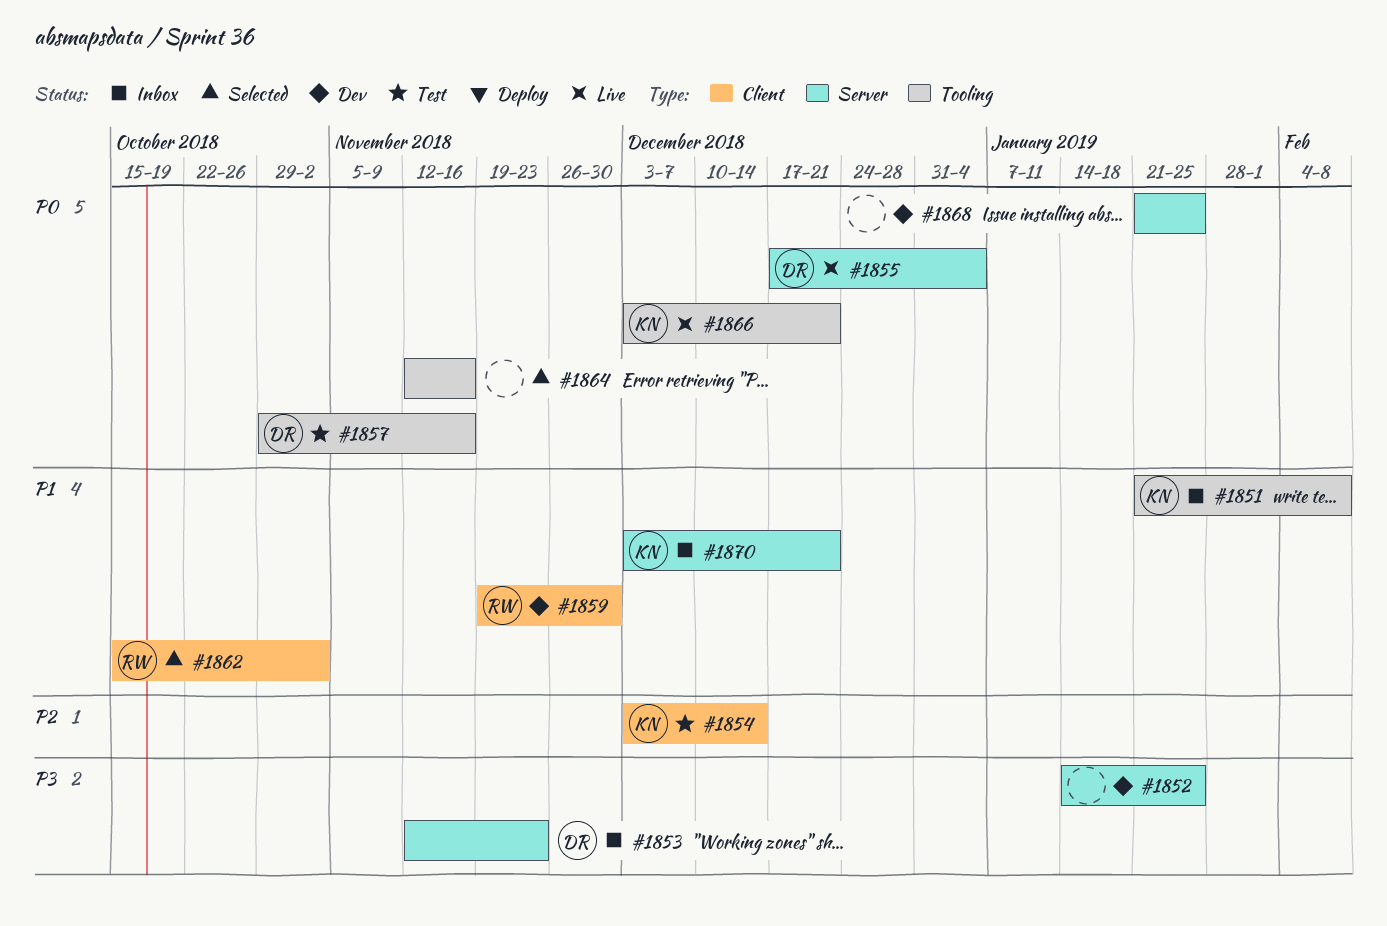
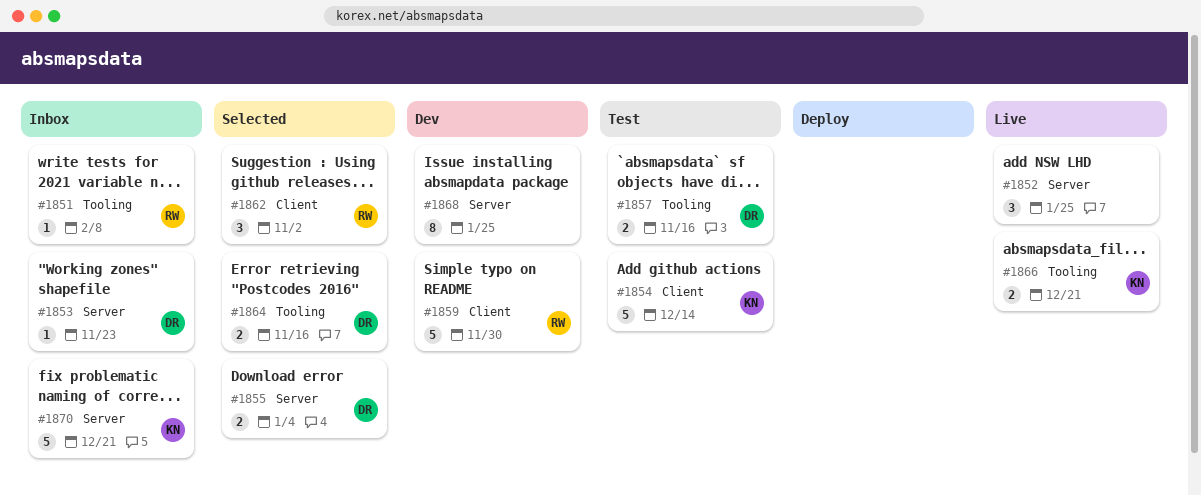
#1851, owner: KN -> RW
#1852, status: Dev -> Live
#1855, status: Live -> Selected
#1864, owner: none -> DR

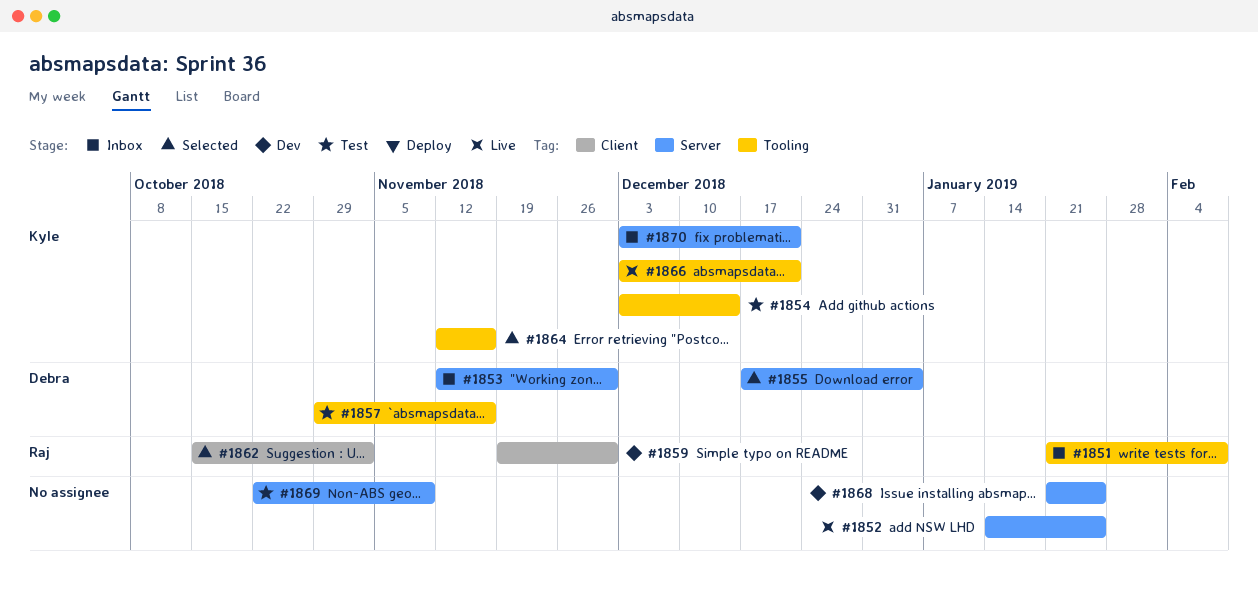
#1853, due: Nov 23 -> Nov 30
#1854, label: Client -> Tooling
#1864, owner: Debra -> Kyle
#1869: none -> present

